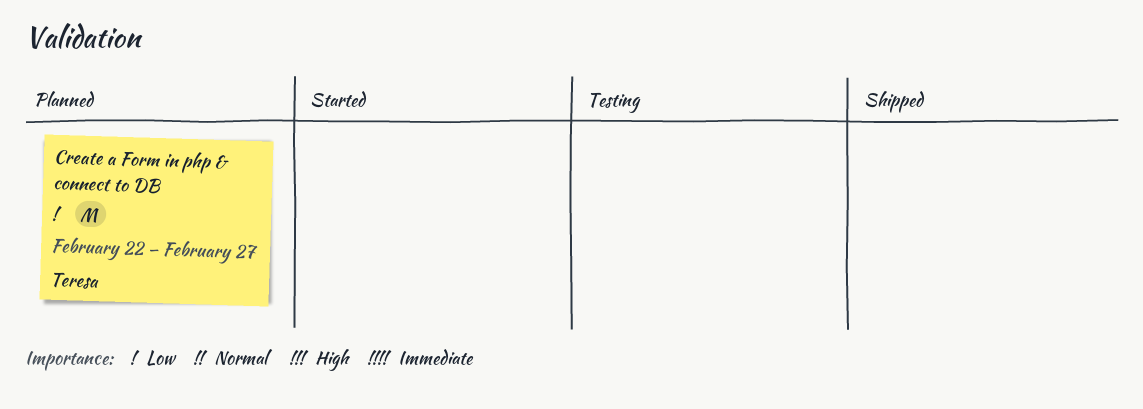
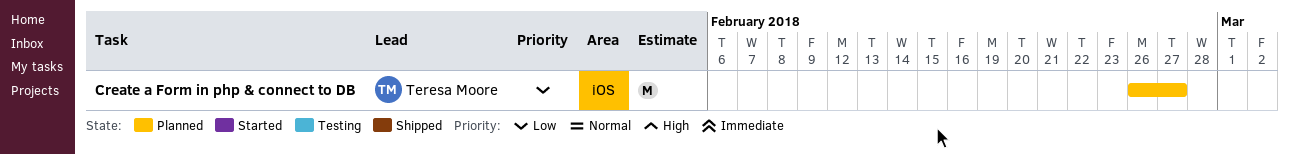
Create a Form in php & connect to DB, start: Feb 22 -> Feb 26

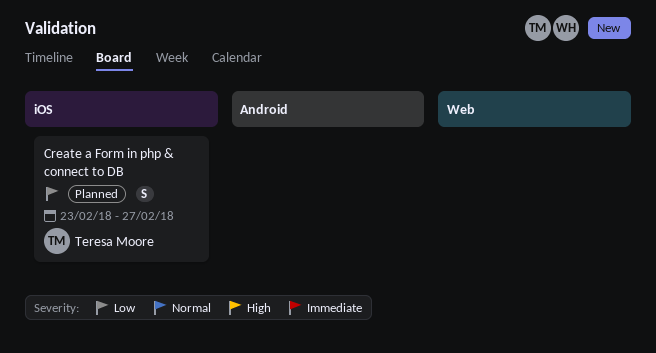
Create a Form in php & connect to DB, estimate: M -> S
Create a Form in php & connect to DB, start: Feb 26 -> Feb 23

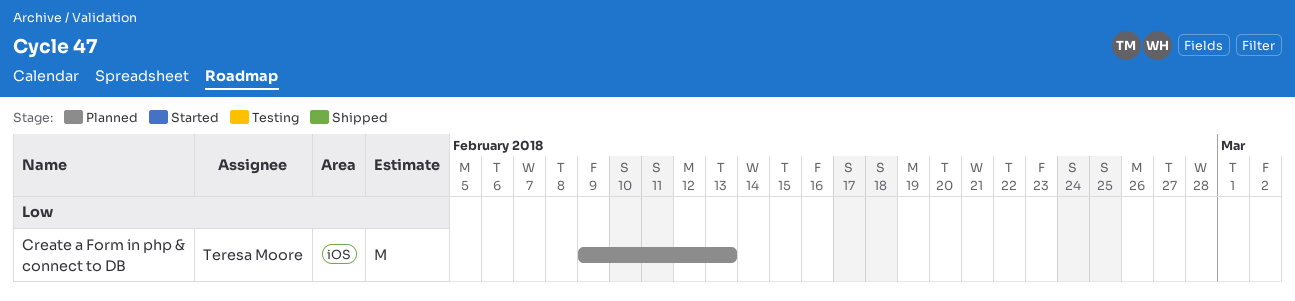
Create a Form in php & connect to DB, estimate: S -> M
Create a Form in php & connect to DB, start: Feb 23 -> Feb 9
Create a Form in php & connect to DB, due: Feb 27 -> Feb 13

